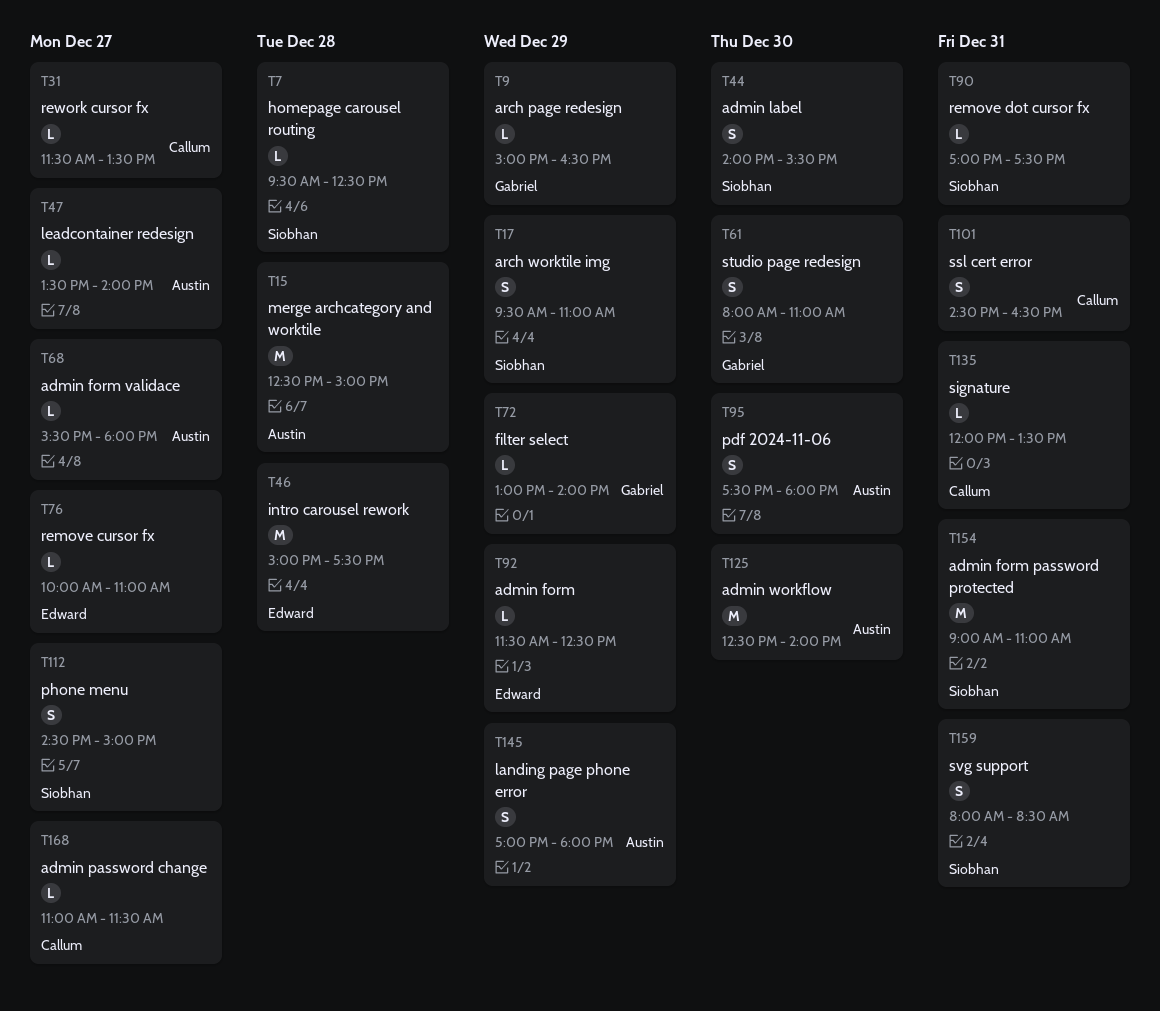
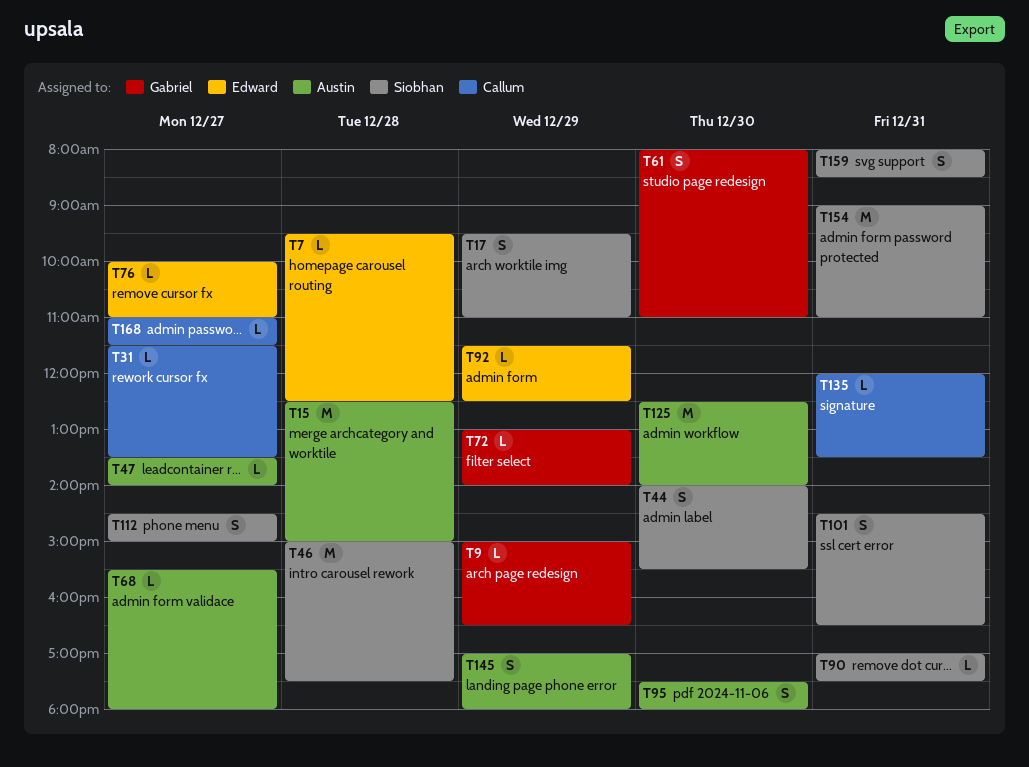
T7, owner: Siobhan -> Edward
T46, owner: Edward -> Siobhan
T101, owner: Callum -> Siobhan

